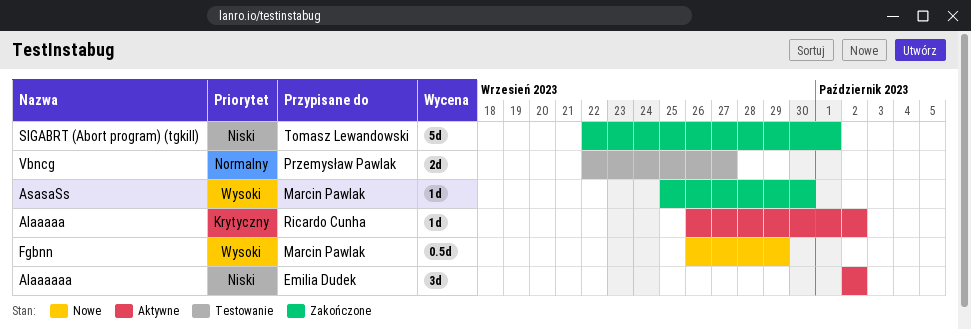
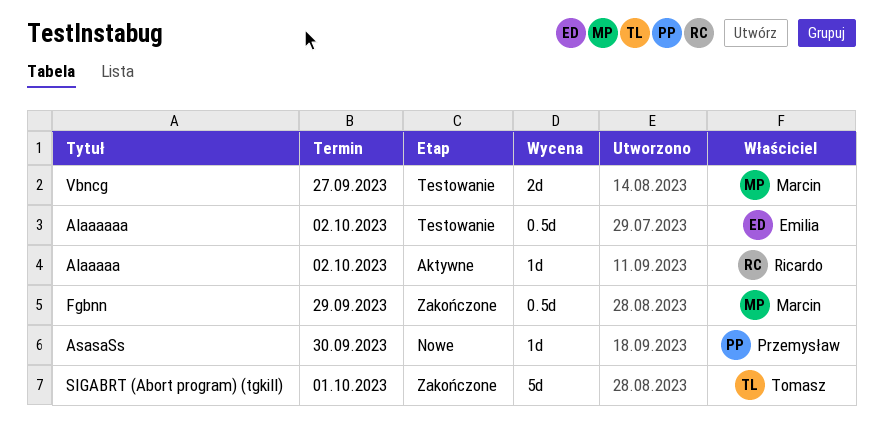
Alaaaaaa, status: Aktywne -> Testowanie
Alaaaaaa, estimate: 3d -> 0.5d
AsasaSs, status: Zakończone -> Nowe
AsasaSs, owner: Marcin Pawlak -> Przemysław Pawlak
Fgbnn, status: Nowe -> Zakończone
Vbncg, owner: Przemysław Pawlak -> Marcin Pawlak

